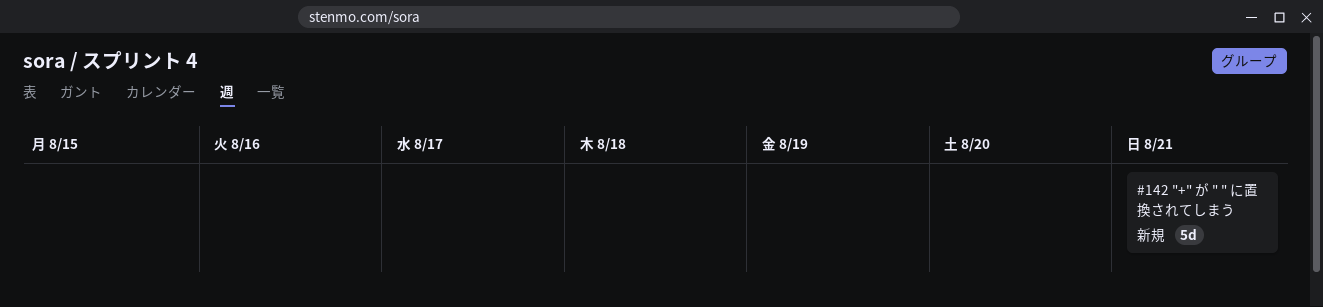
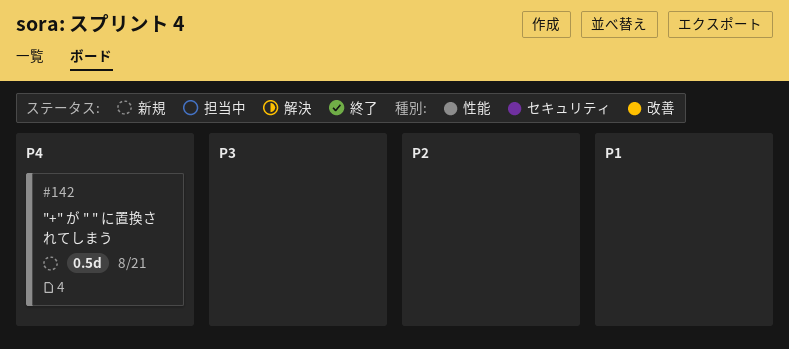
#142, estimate: 5d -> 0.5d

